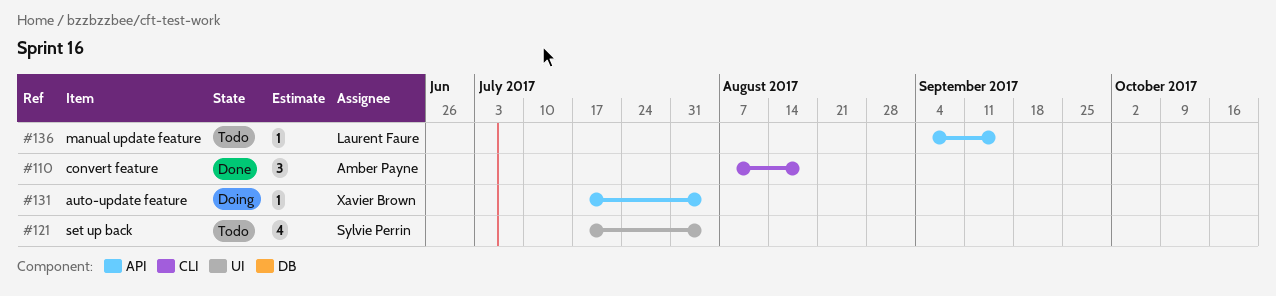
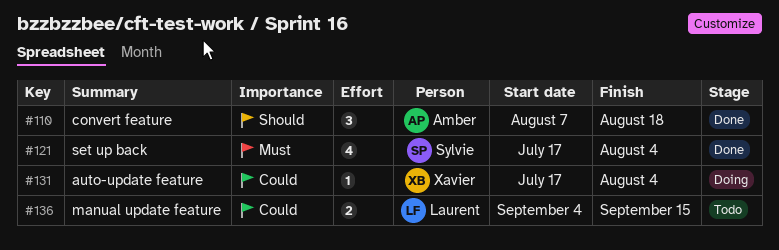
#121, status: Todo -> Done
#136, estimate: 1 -> 2

